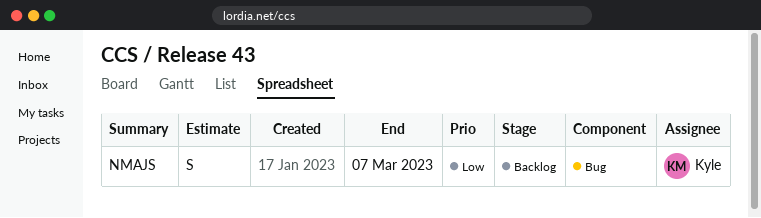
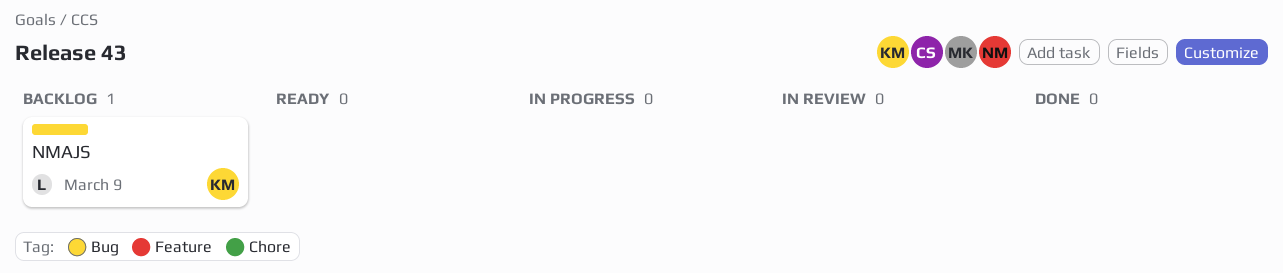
NMAJS, estimate: S -> L
NMAJS, due: Mar 7 -> Mar 9

